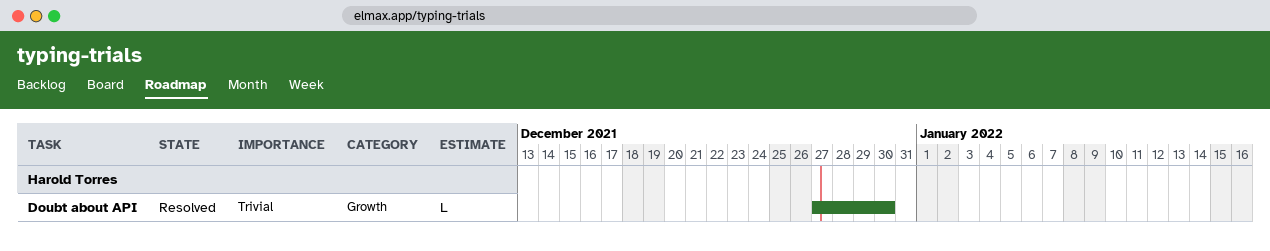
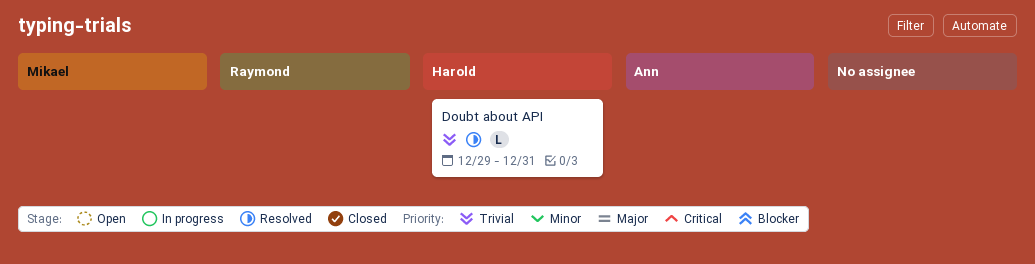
Doubt about API, start: Dec 27 -> Dec 29
Doubt about API, due: Dec 30 -> Dec 31

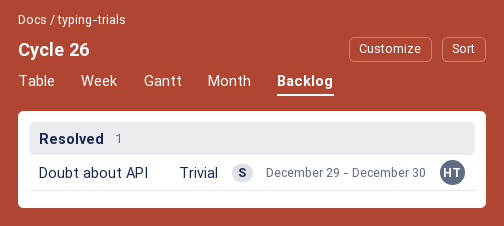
Doubt about API, estimate: L -> S
Doubt about API, due: Dec 31 -> Dec 30

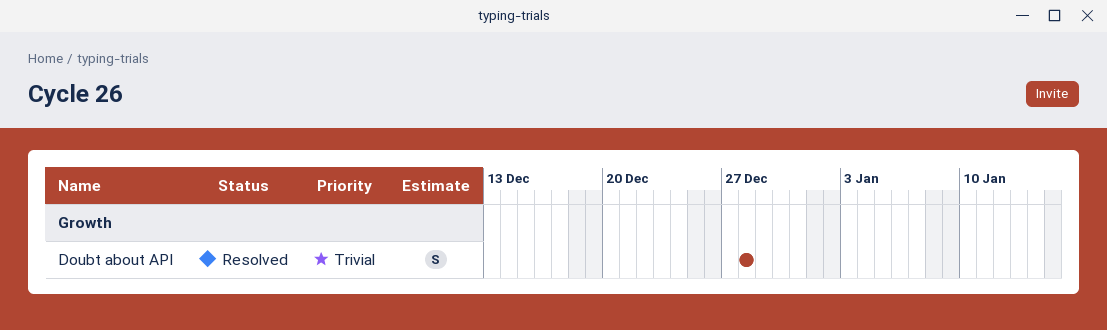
Doubt about API, start: Dec 29 -> Dec 28
Doubt about API, due: Dec 30 -> Dec 28

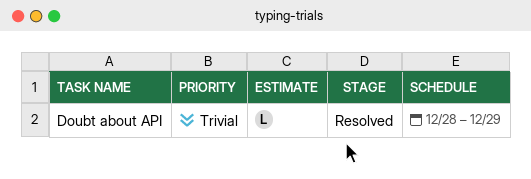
Doubt about API, estimate: S -> L
Doubt about API, due: Dec 28 -> Dec 29

